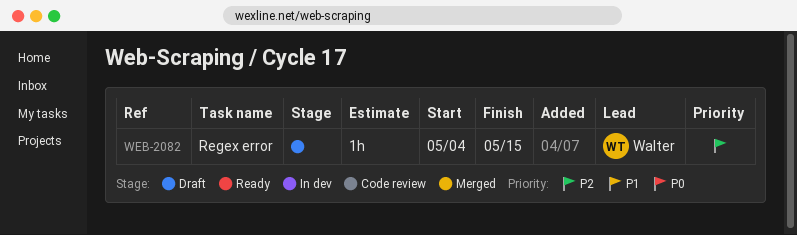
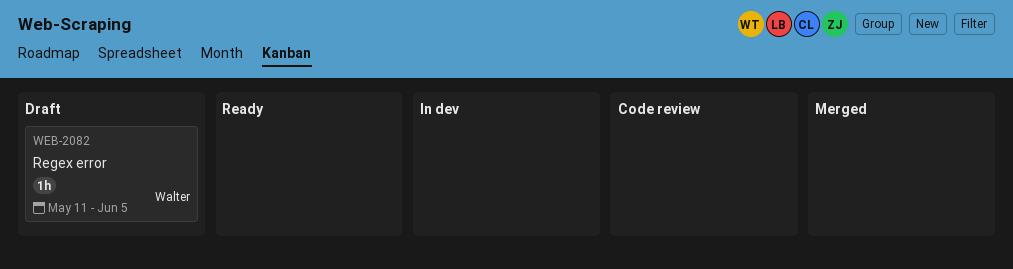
WEB-2082, start: May 4 -> May 11
WEB-2082, due: May 15 -> Jun 5

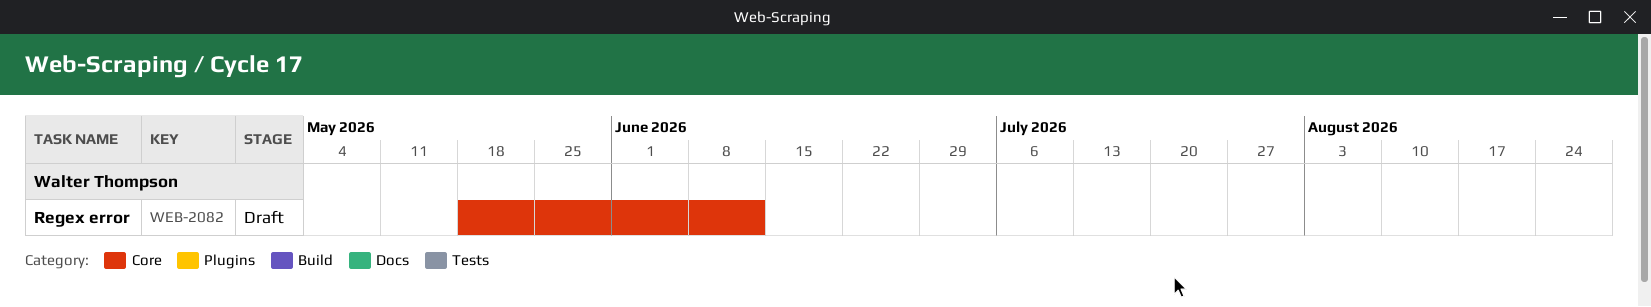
WEB-2082, start: May 11 -> May 18
WEB-2082, due: Jun 5 -> Jun 12

